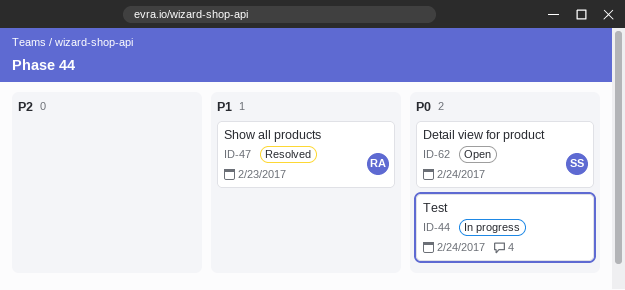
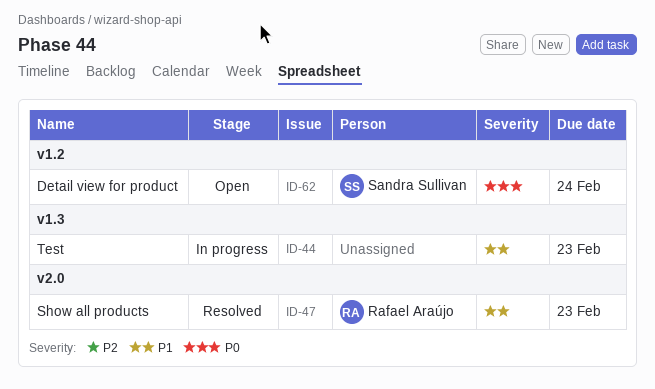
ID-44, priority: P0 -> P1
ID-44, due: Feb 24 -> Feb 23

